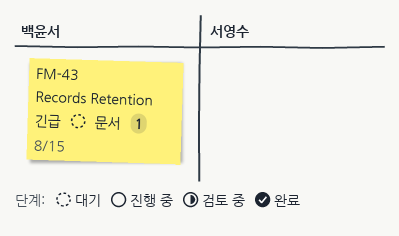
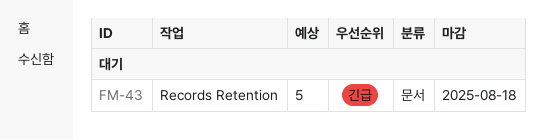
FM-43, estimate: 1 -> 5
FM-43, due: Aug 15 -> Aug 18

